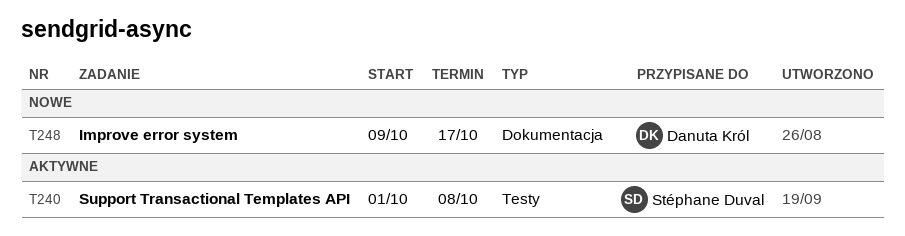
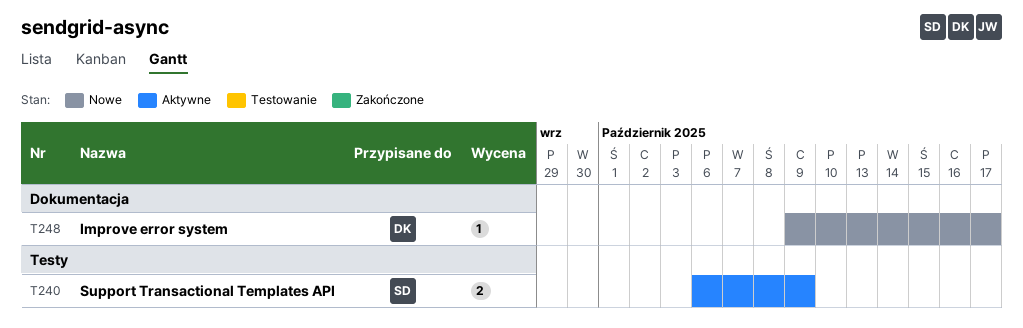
T240, start: Oct 1 -> Oct 6
T240, due: Oct 8 -> Oct 9

